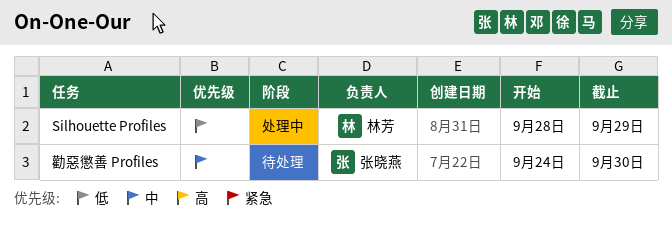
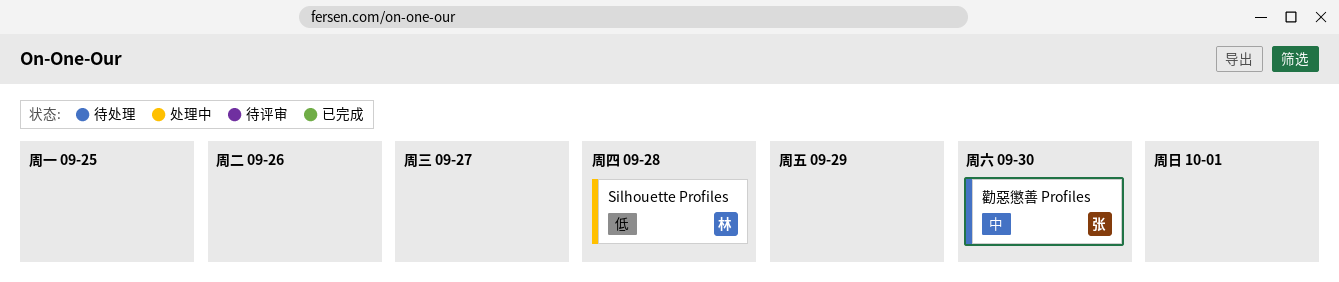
Silhouette Profiles, due: Sep 29 -> Sep 28

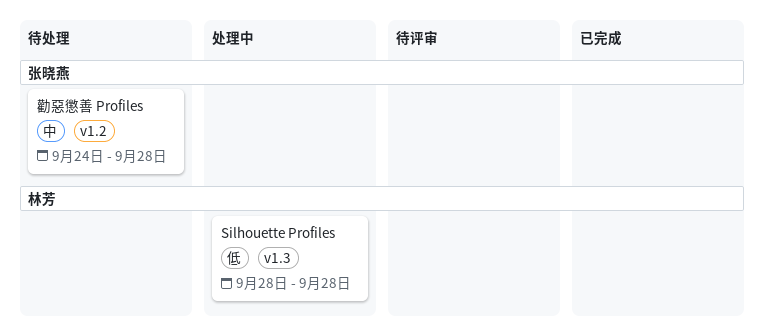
勸惡懲善 Profiles, due: Sep 30 -> Sep 28

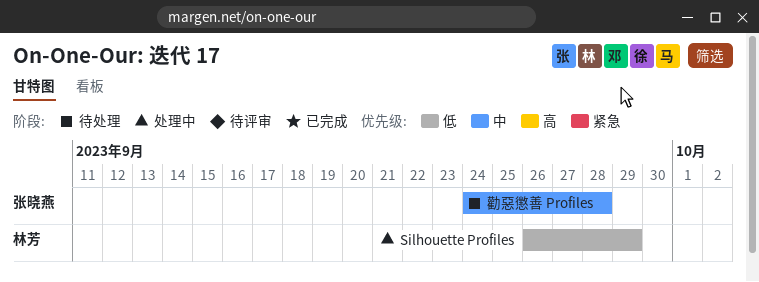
Silhouette Profiles, start: Sep 28 -> Sep 26
Silhouette Profiles, due: Sep 28 -> Sep 29

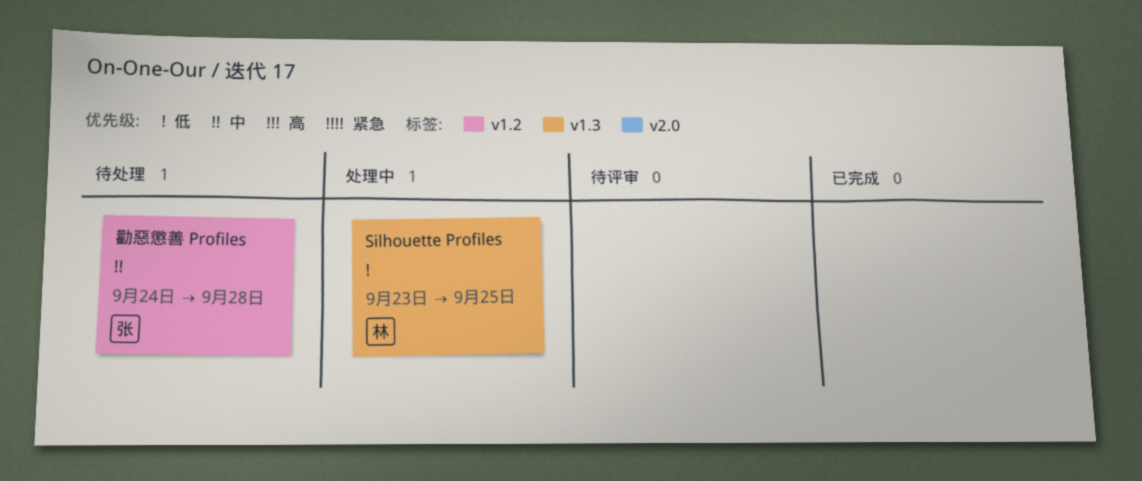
Silhouette Profiles, start: Sep 26 -> Sep 23
Silhouette Profiles, due: Sep 29 -> Sep 25

